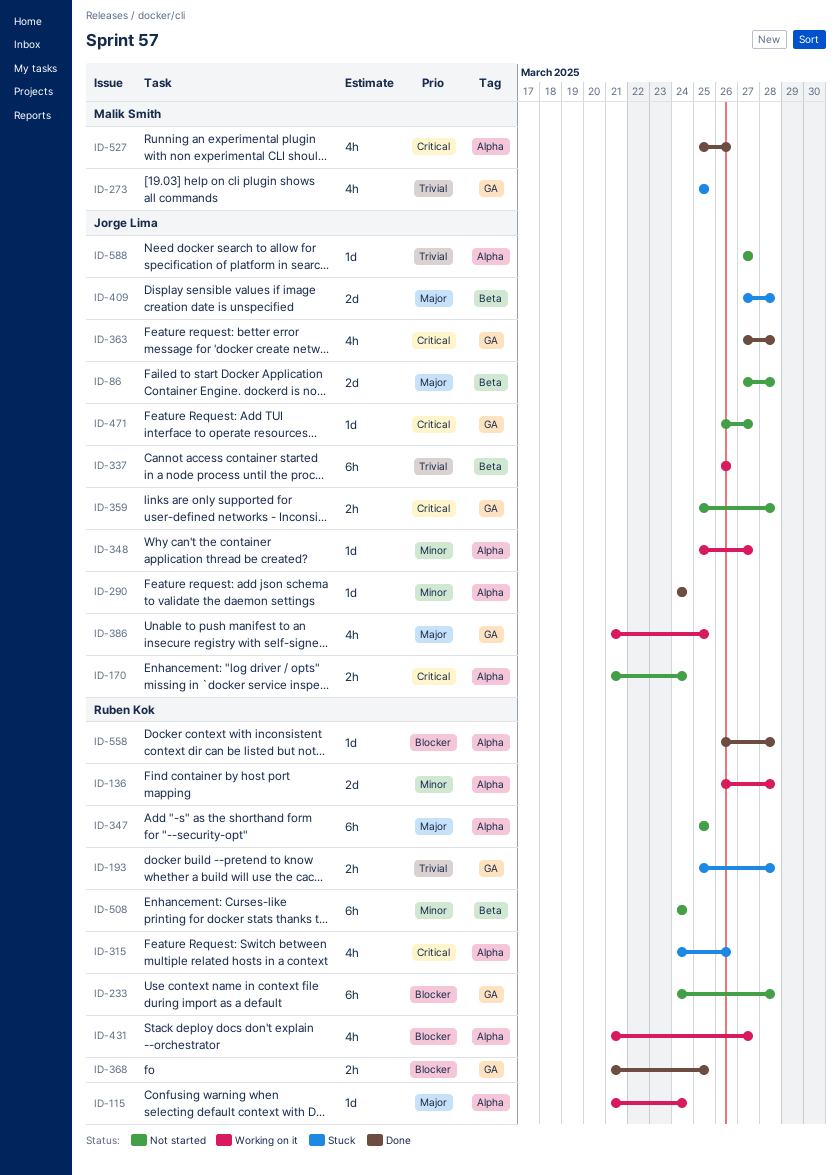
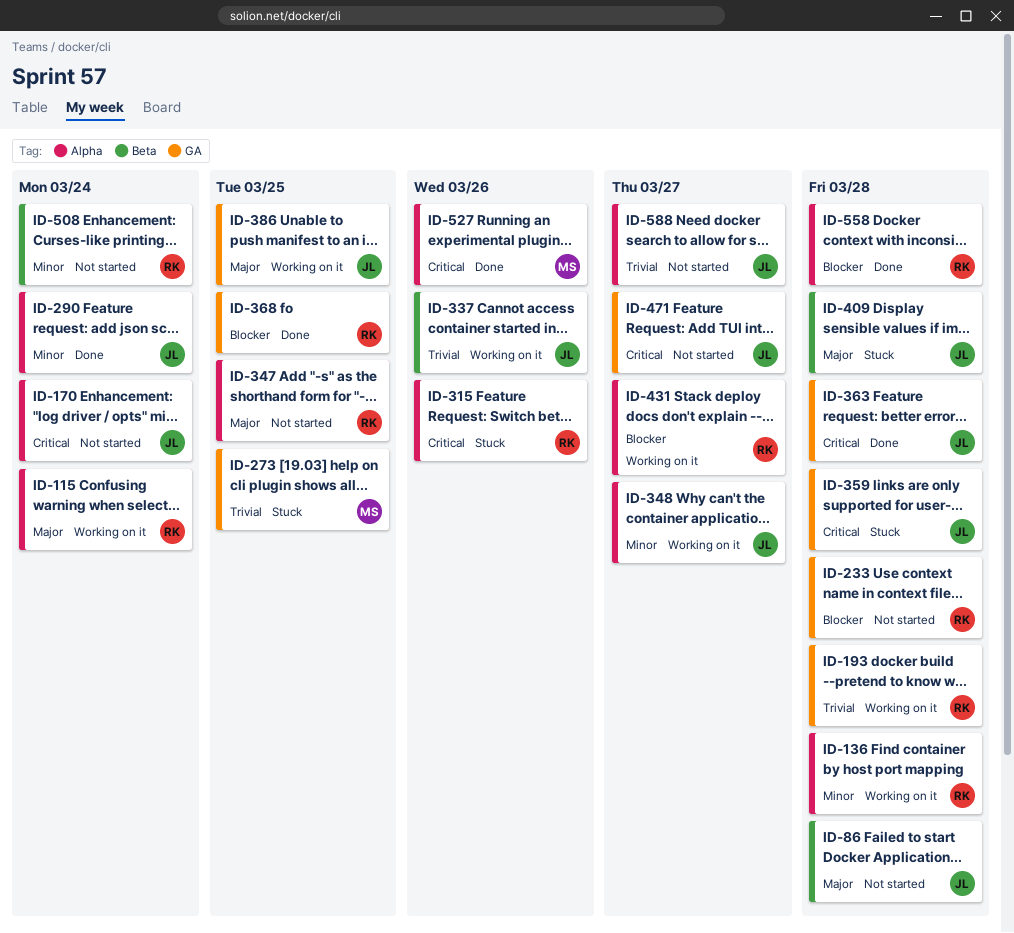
ID-193, status: Stuck -> Working on it
ID-359, status: Not started -> Stuck

